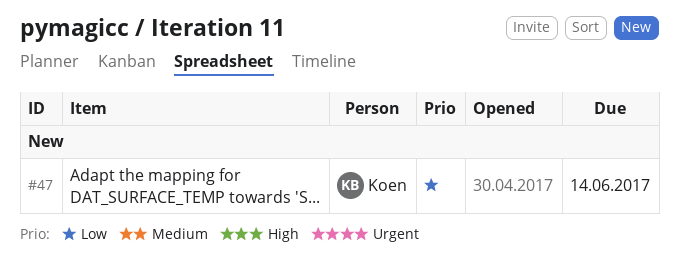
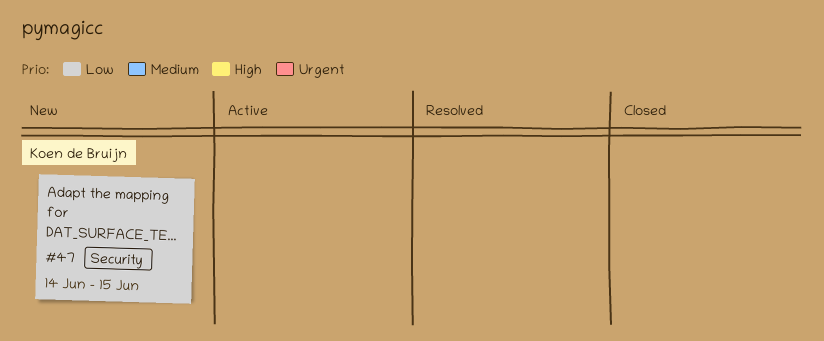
#47, due: Jun 14 -> Jun 15

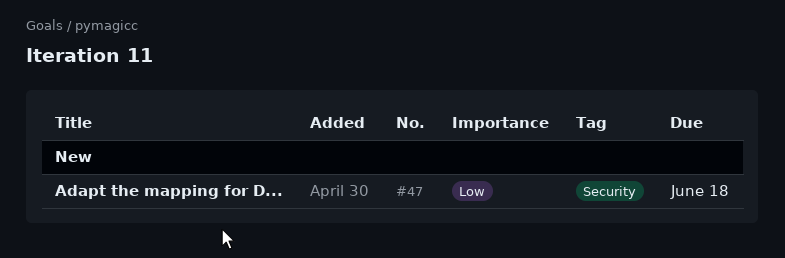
#47, due: Jun 15 -> Jun 18

